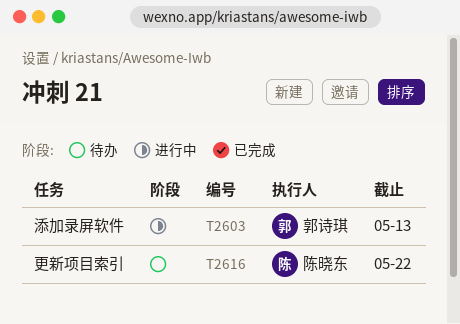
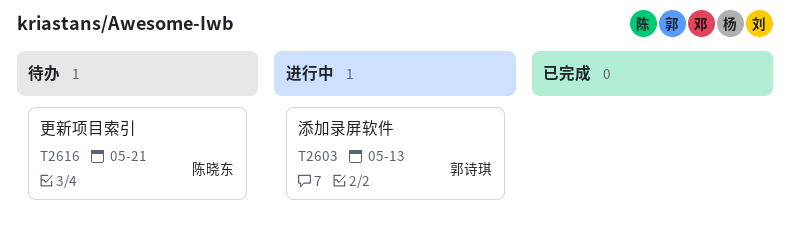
T2616, due: May 22 -> May 21

